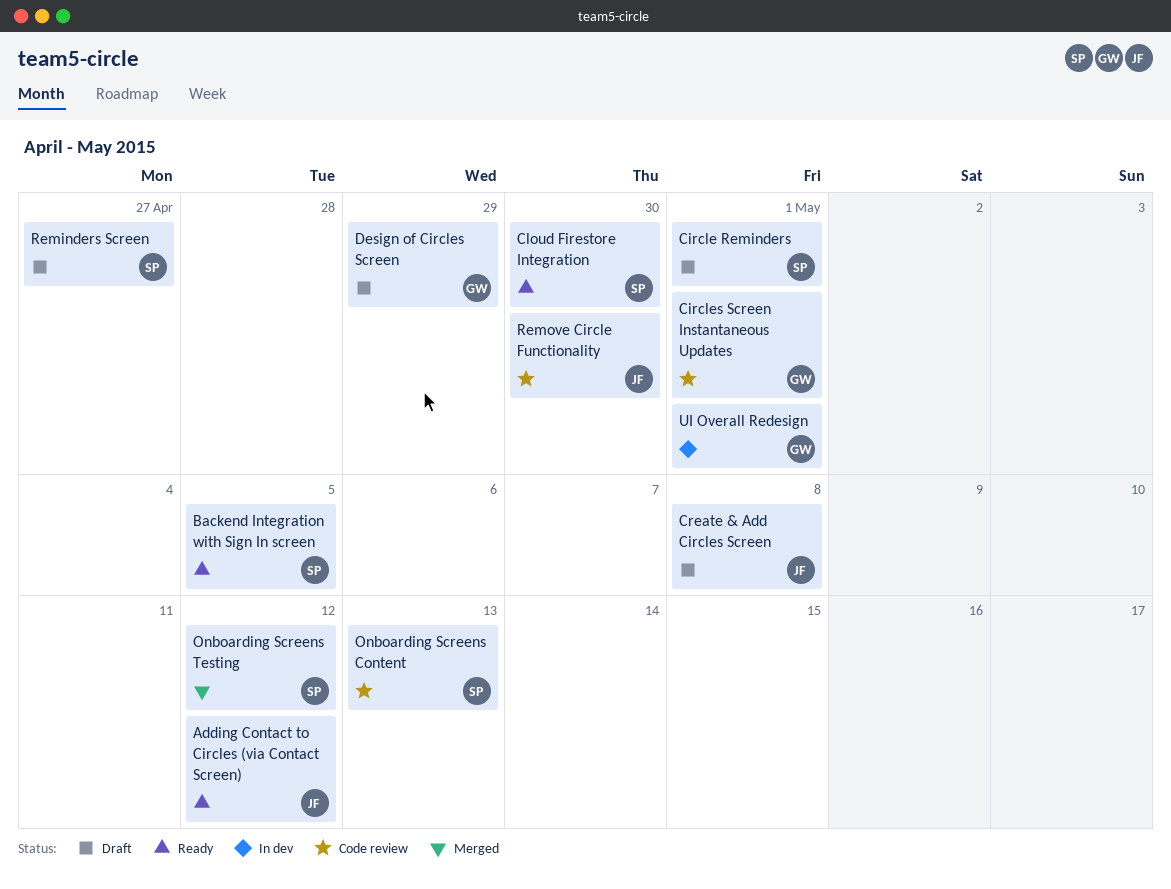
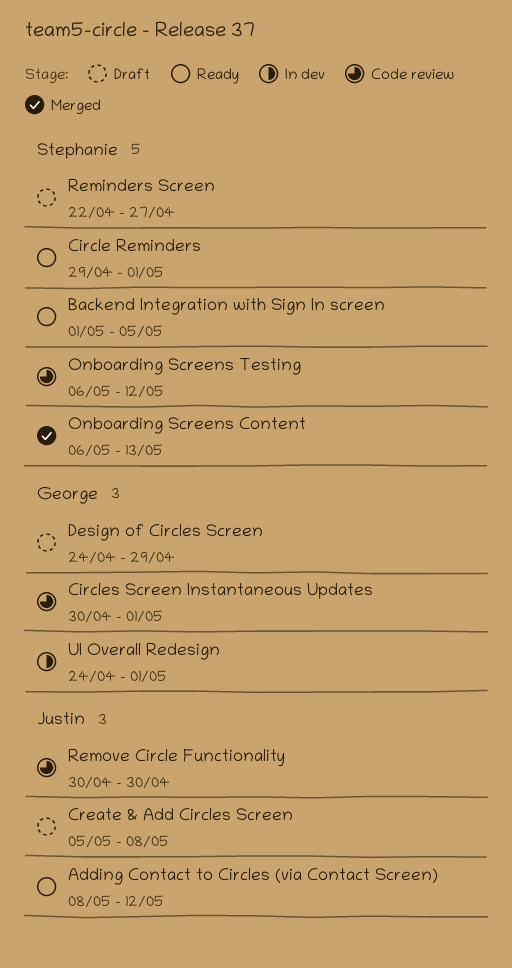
Circle Reminders, status: Draft -> Ready
Cloud Firestore Integration: present -> none
Onboarding Screens Content, status: Code review -> Merged
Onboarding Screens Testing, status: Merged -> Code review

